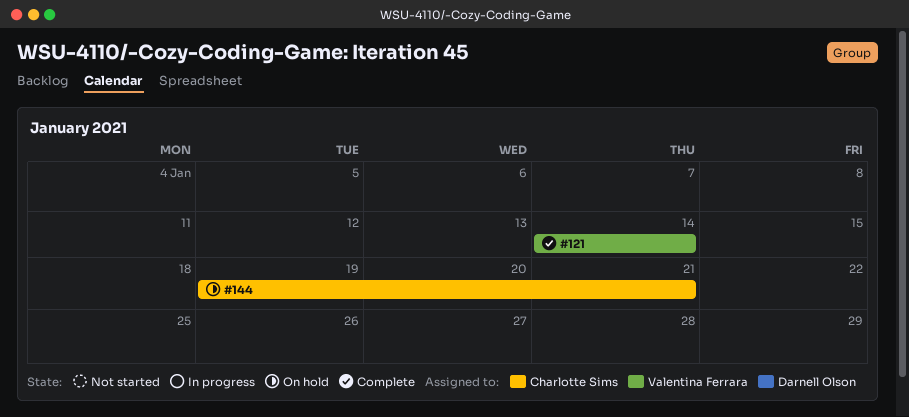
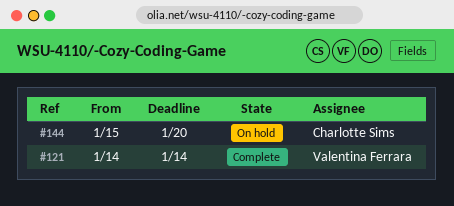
#144, start: Jan 19 -> Jan 15
#144, due: Jan 21 -> Jan 20

